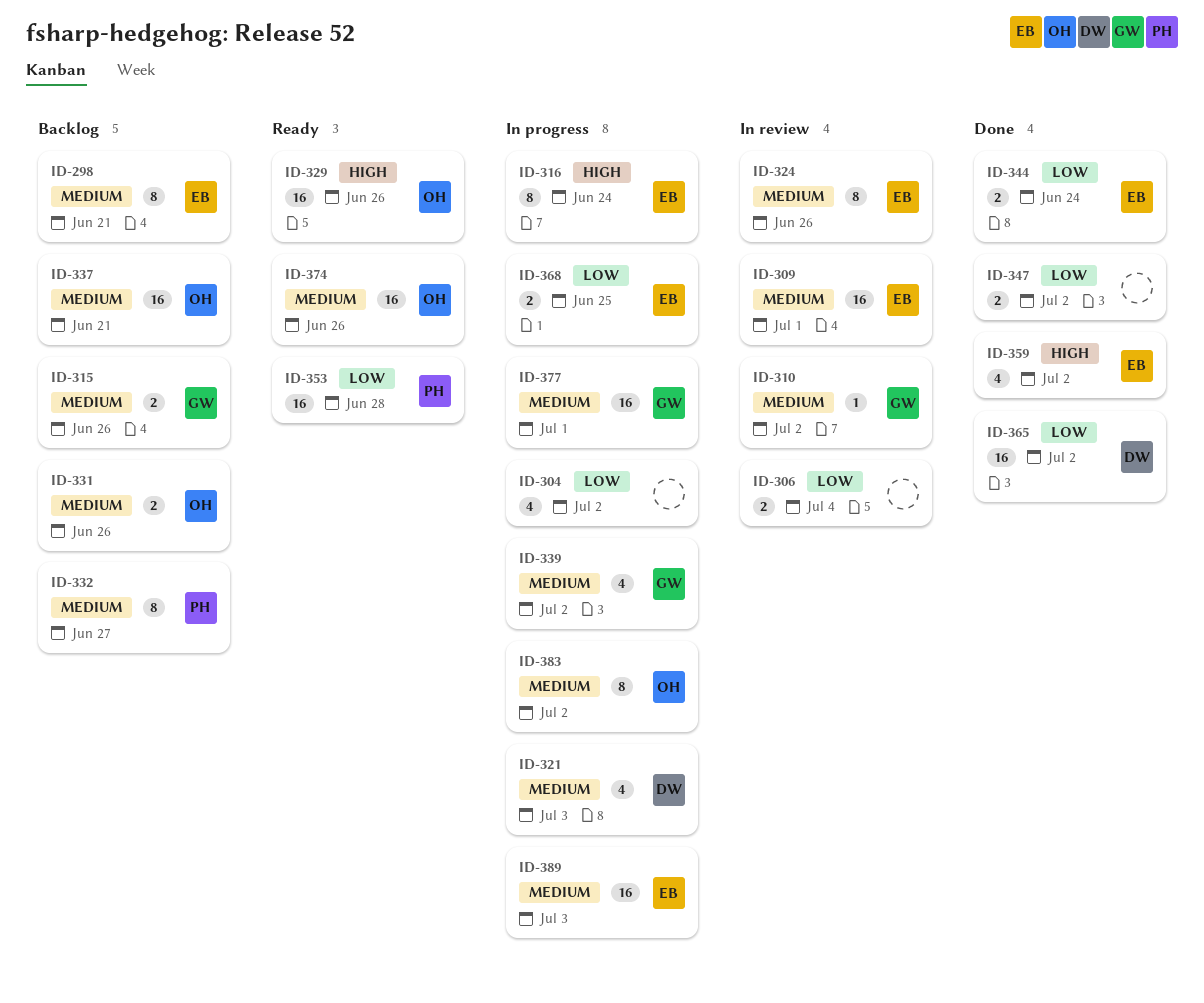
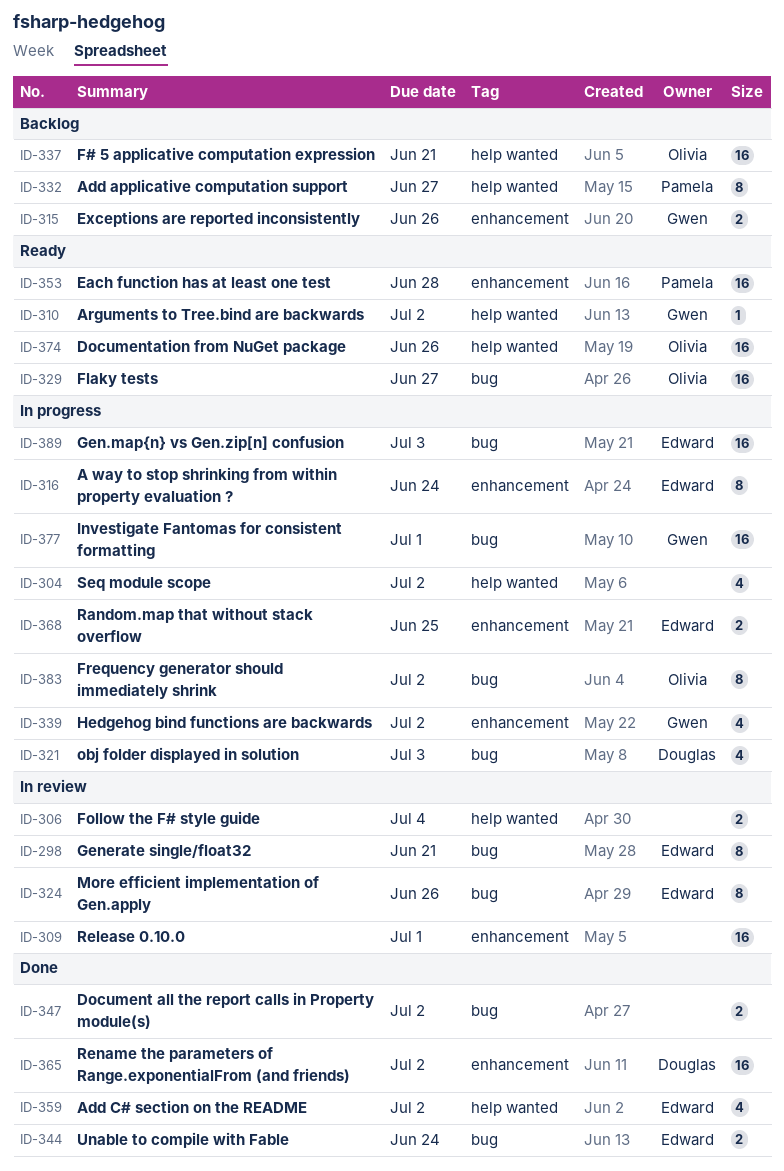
ID-298, status: Backlog -> In review
ID-309, owner: Edward -> none
ID-310, status: In review -> Ready
ID-329, due: Jun 26 -> Jun 27
ID-331: present -> none

